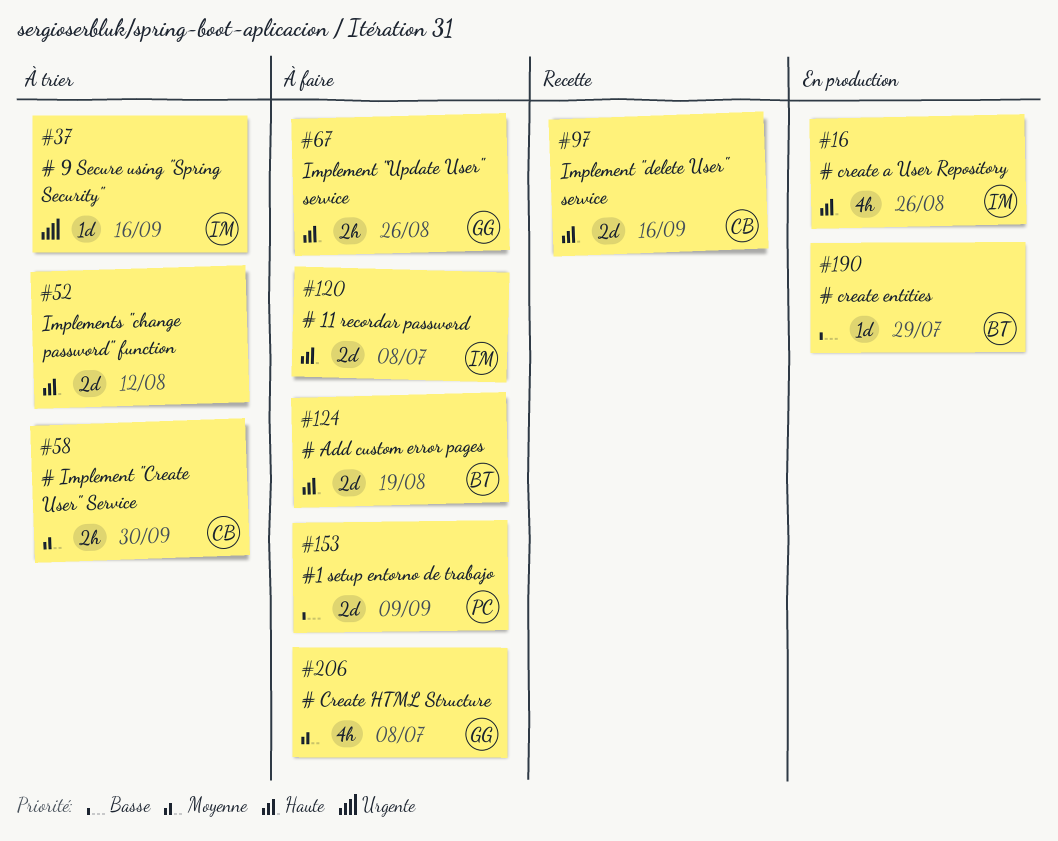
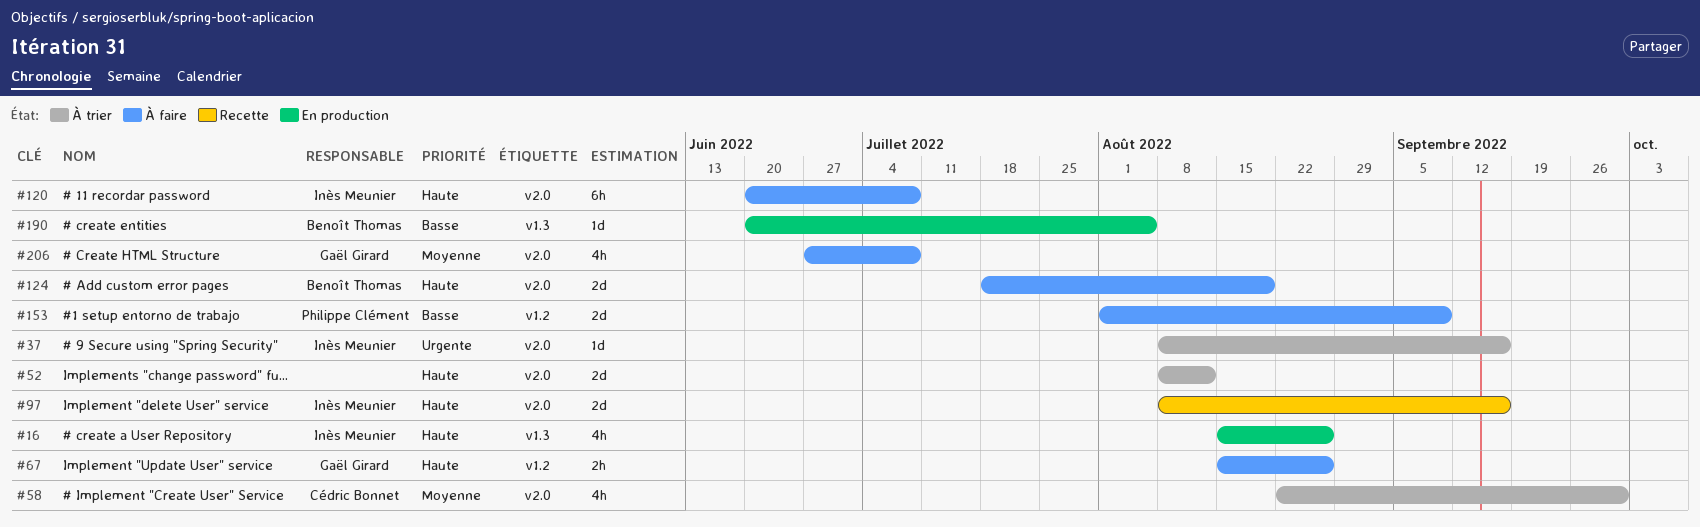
#58, estimate: 2h -> 4h
#97, owner: Cédric Bonnet -> Inès Meunier
#120, estimate: 2d -> 6h
#190, due: Jul 29 -> Aug 5

